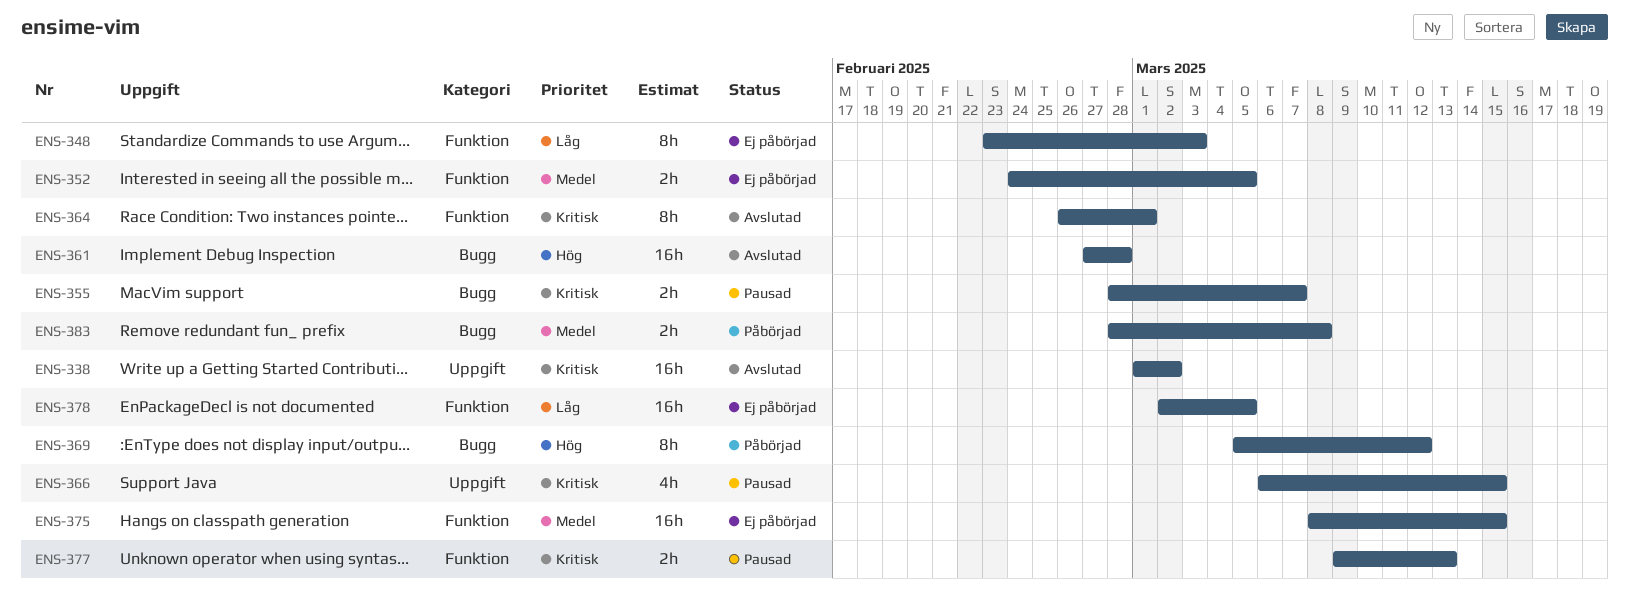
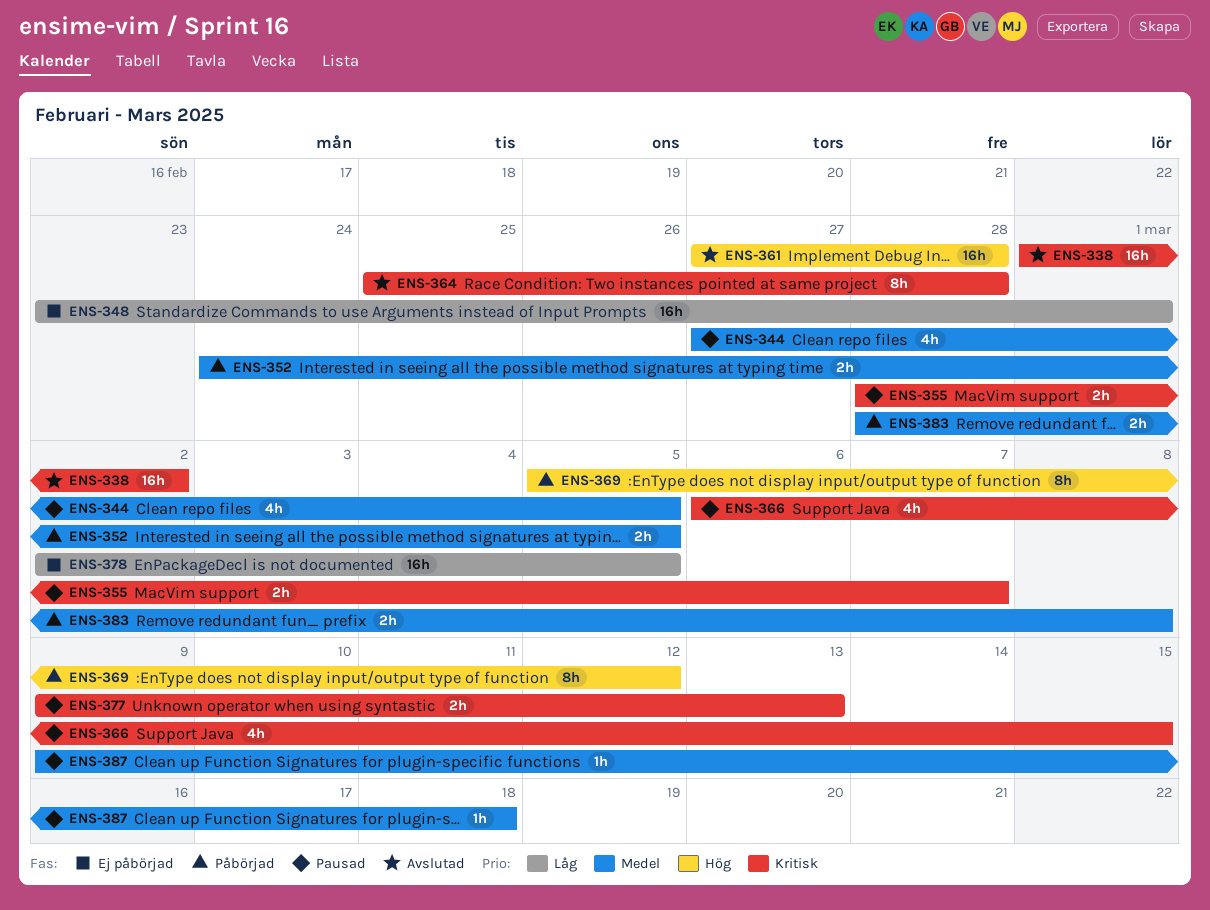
ENS-344: none -> present
ENS-348, estimate: 8h -> 16h
ENS-348, due: Mar 3 -> Mar 1
ENS-352, status: Ej påbörjad -> Påbörjad
ENS-364, start: Feb 26 -> Feb 25
ENS-364, due: Mar 1 -> Feb 28
ENS-375: present -> none
ENS-387: none -> present

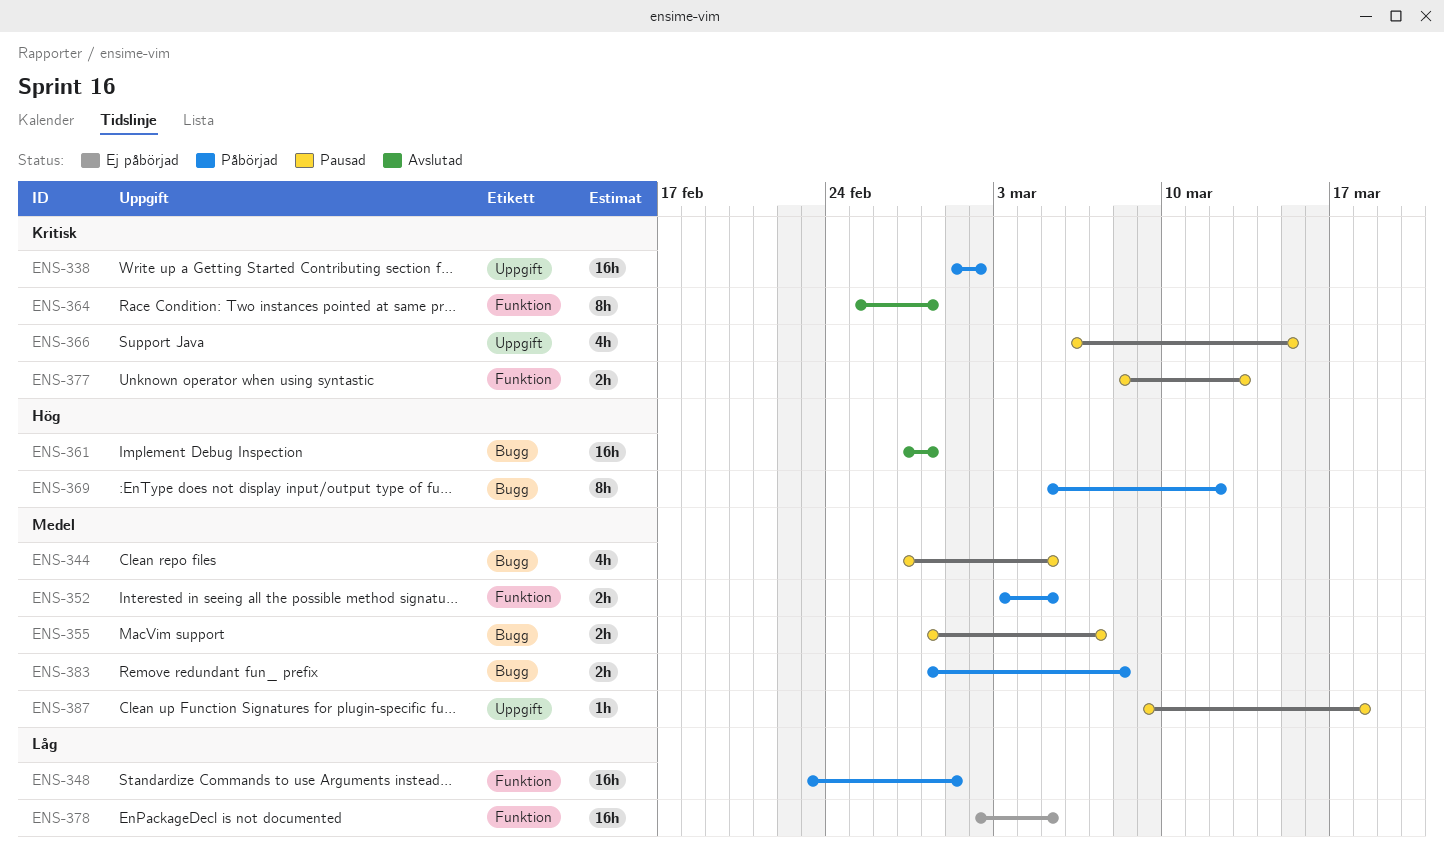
ENS-338, status: Avslutad -> Påbörjad
ENS-348, status: Ej påbörjad -> Påbörjad
ENS-352, start: Feb 24 -> Mar 3
ENS-355, priority: Kritisk -> Medel
ENS-377, start: Mar 9 -> Mar 8

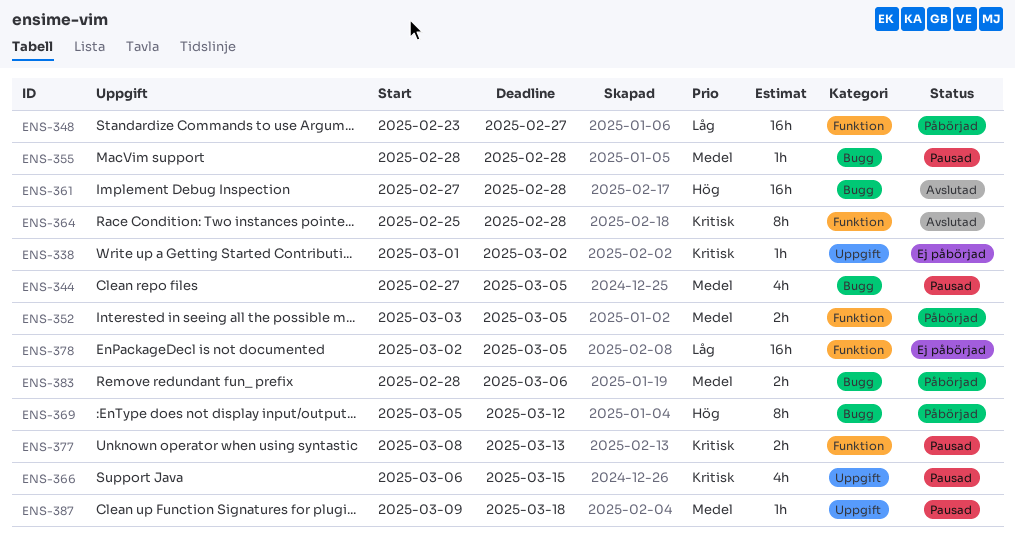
ENS-338, status: Påbörjad -> Ej påbörjad
ENS-338, estimate: 16h -> 1h
ENS-348, due: Mar 1 -> Feb 27
ENS-355, estimate: 2h -> 1h
ENS-355, due: Mar 7 -> Feb 28
ENS-383, due: Mar 8 -> Mar 6

